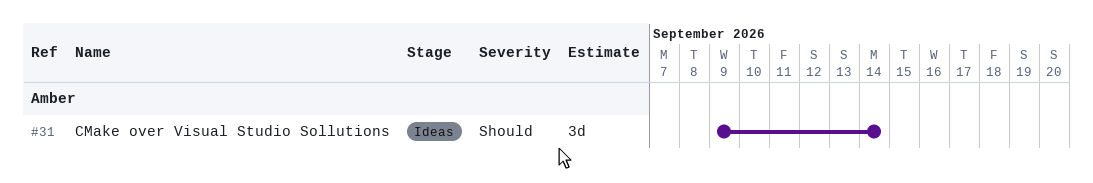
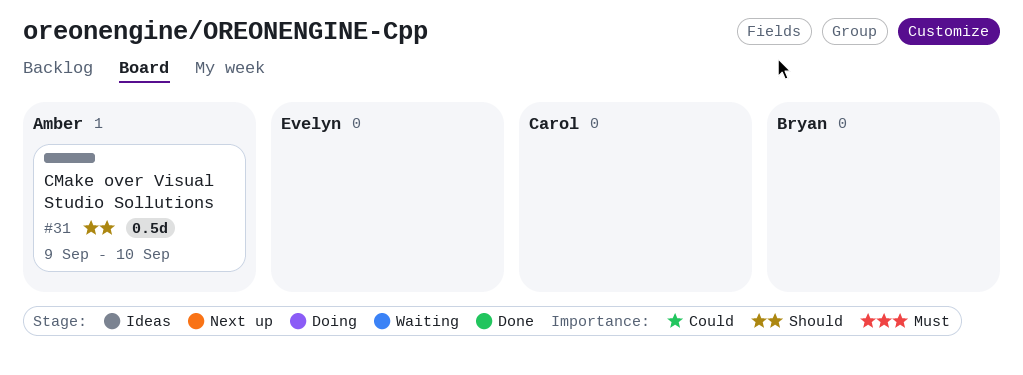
#31, estimate: 3d -> 0.5d
#31, due: Sep 14 -> Sep 10

